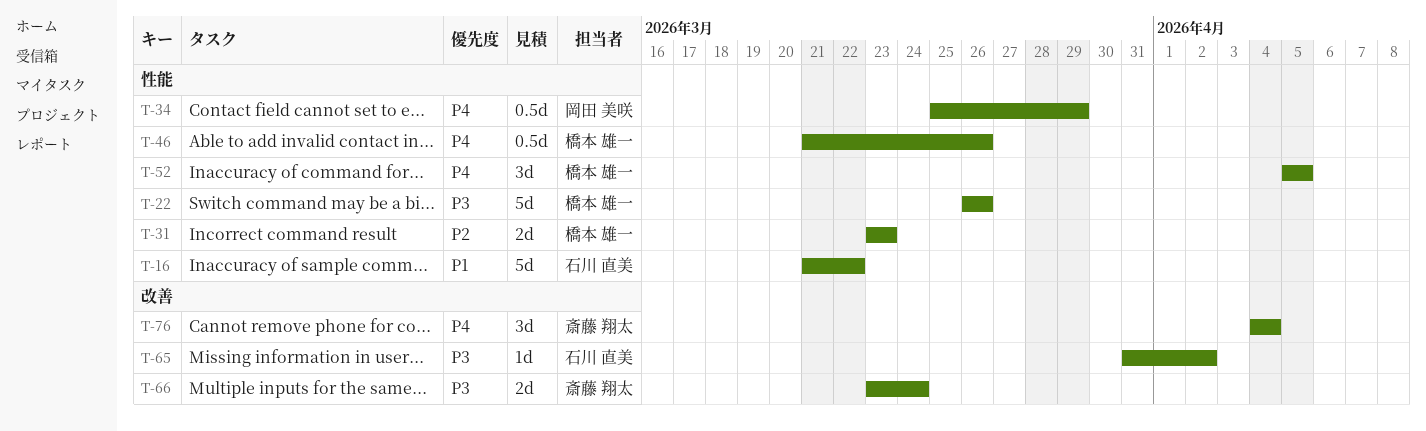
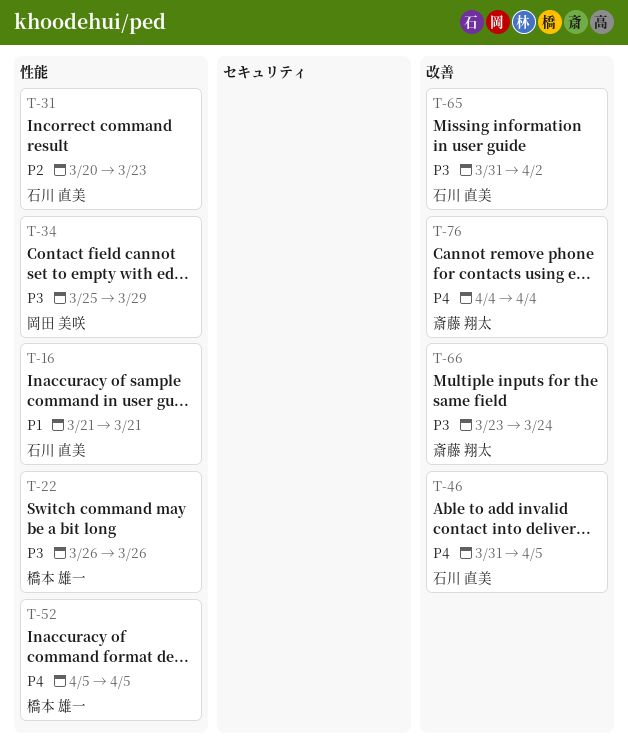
T-16, due: Mar 22 -> Mar 21
T-31, owner: 橋本 雄一 -> 石川 直美
T-31, start: Mar 23 -> Mar 20
T-34, priority: P4 -> P3
T-46, owner: 橋本 雄一 -> 石川 直美
T-46, label: 性能 -> 改善
T-46, start: Mar 21 -> Mar 31
T-46, due: Mar 26 -> Apr 5

